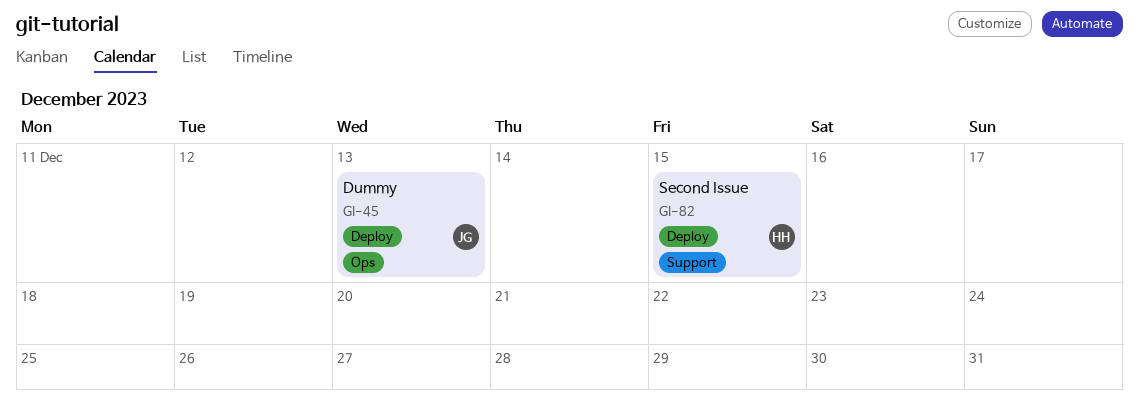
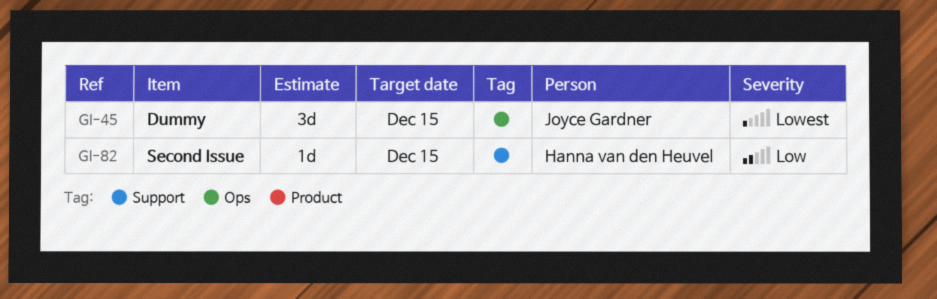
GI-45, due: Dec 13 -> Dec 15

